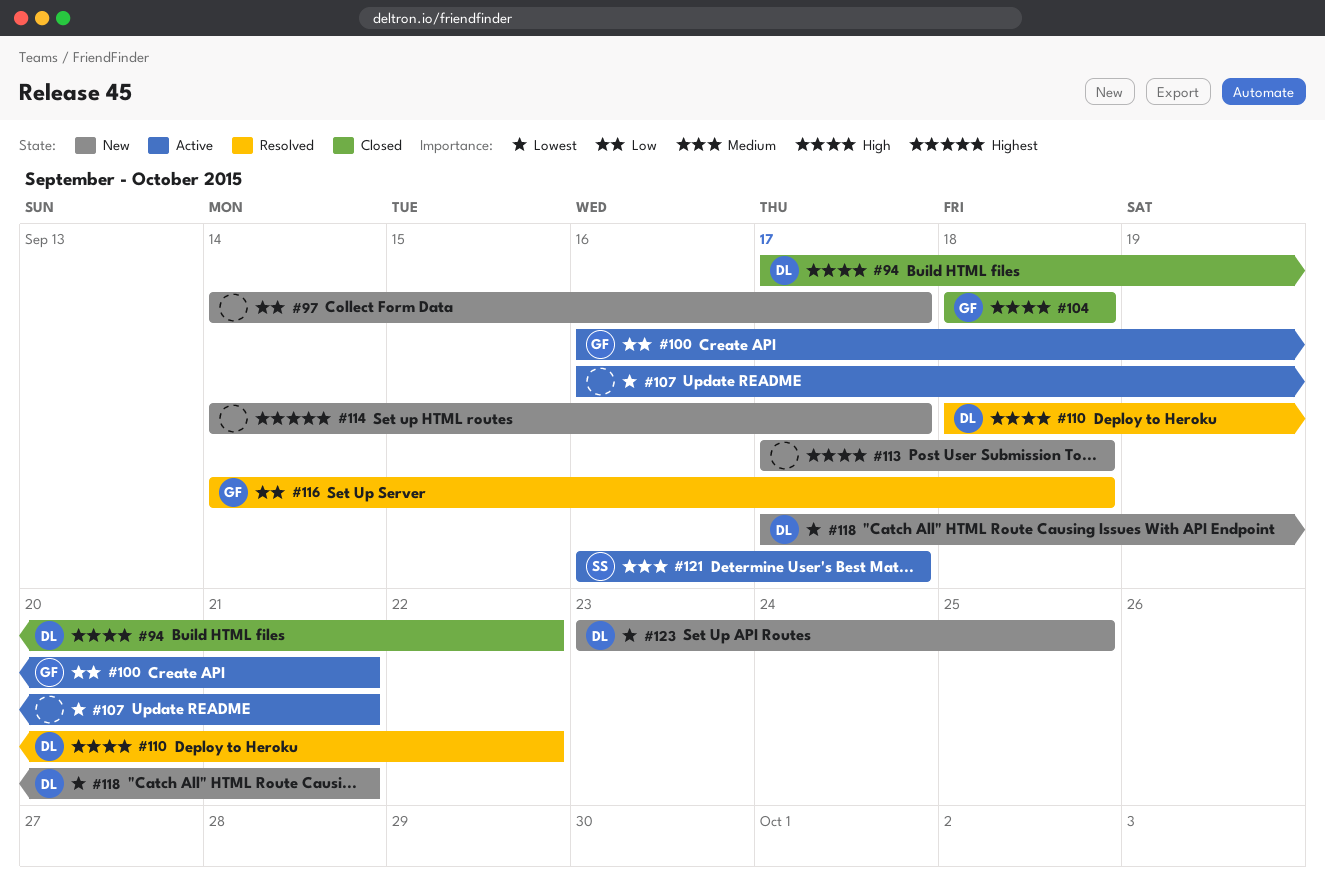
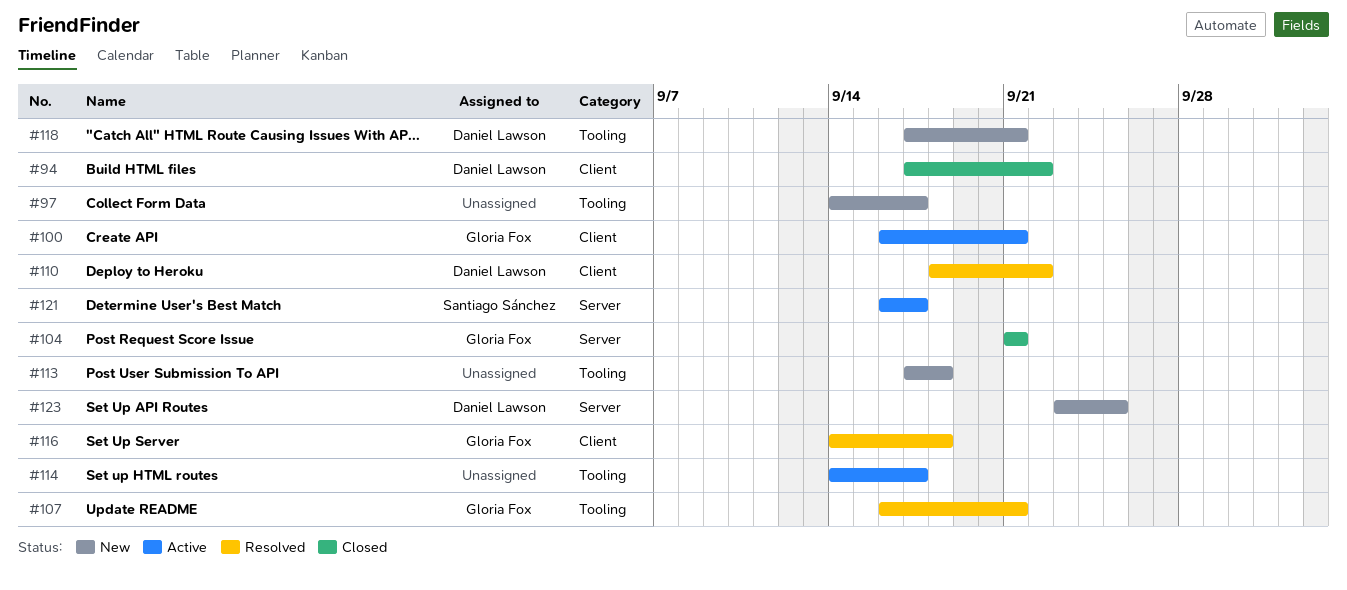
#104, start: Sep 18 -> Sep 21
#104, due: Sep 18 -> Sep 21
#107, status: Active -> Resolved
#107, owner: none -> Gloria Fox
#114, status: New -> Active

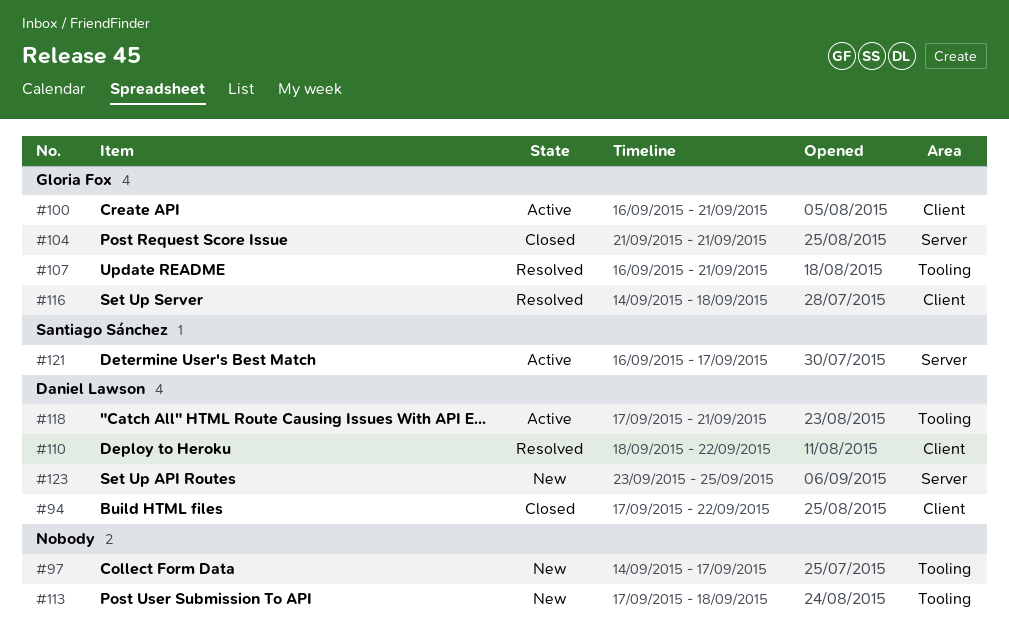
#114: present -> none
#118, status: New -> Active

